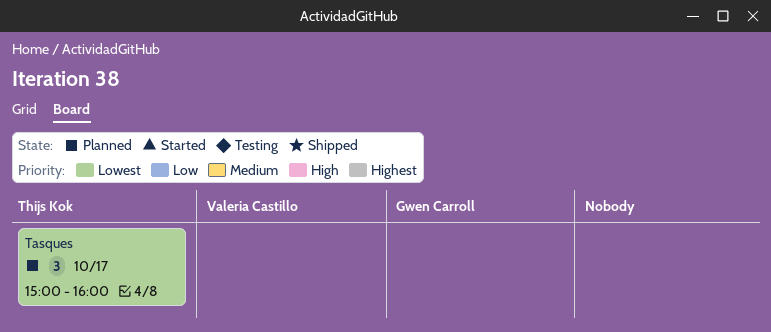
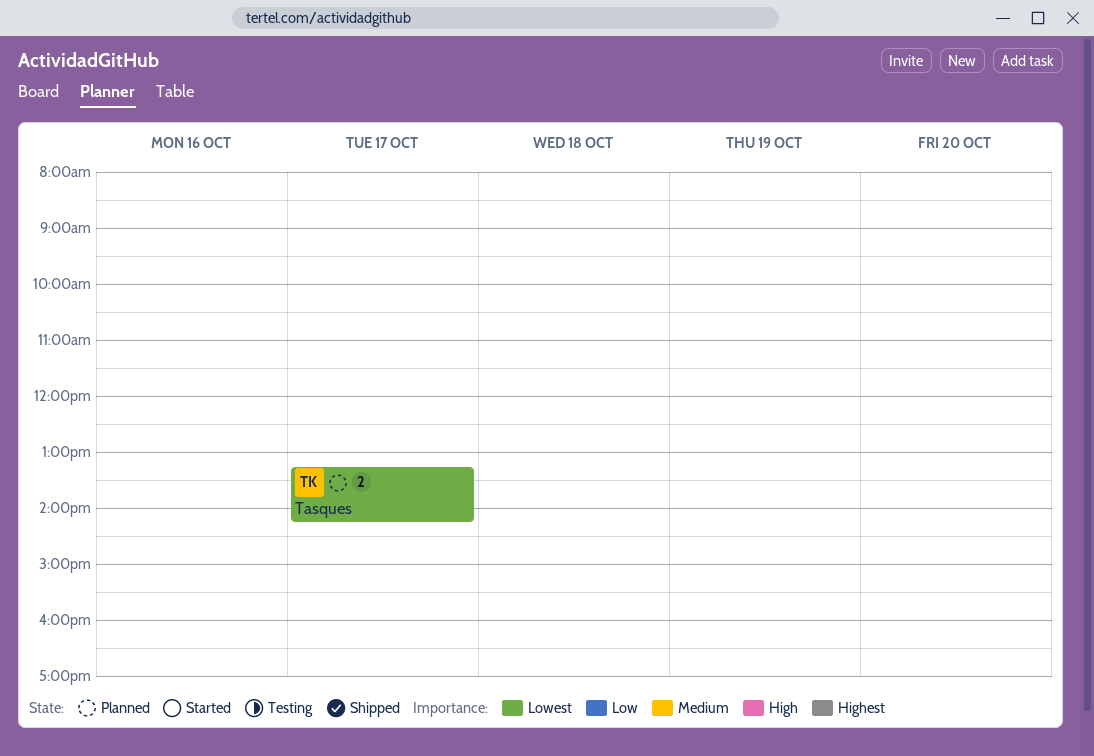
Tasques, estimate: 3 -> 2
Tasques, begins: 15:00 -> 13:15
Tasques, ends: 16:00 -> 14:15

